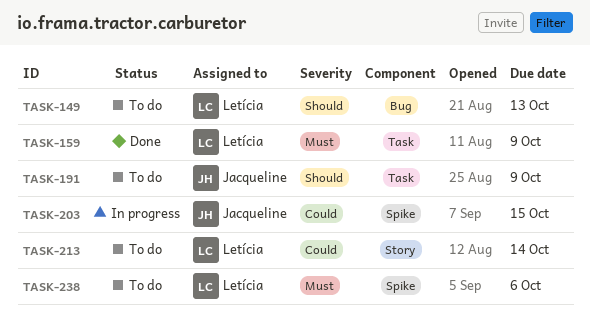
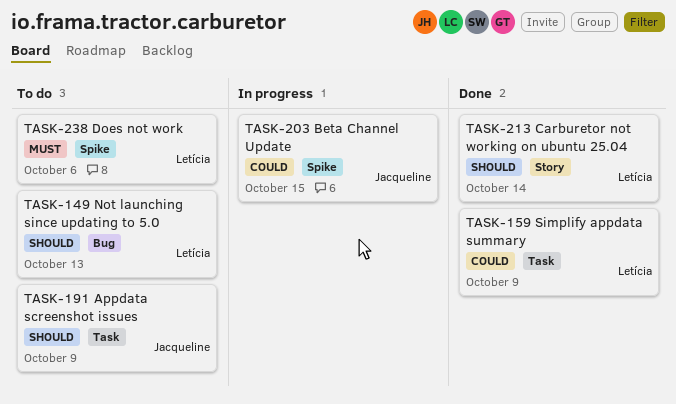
TASK-159, priority: Must -> Could
TASK-213, status: To do -> Done
TASK-213, priority: Could -> Should

